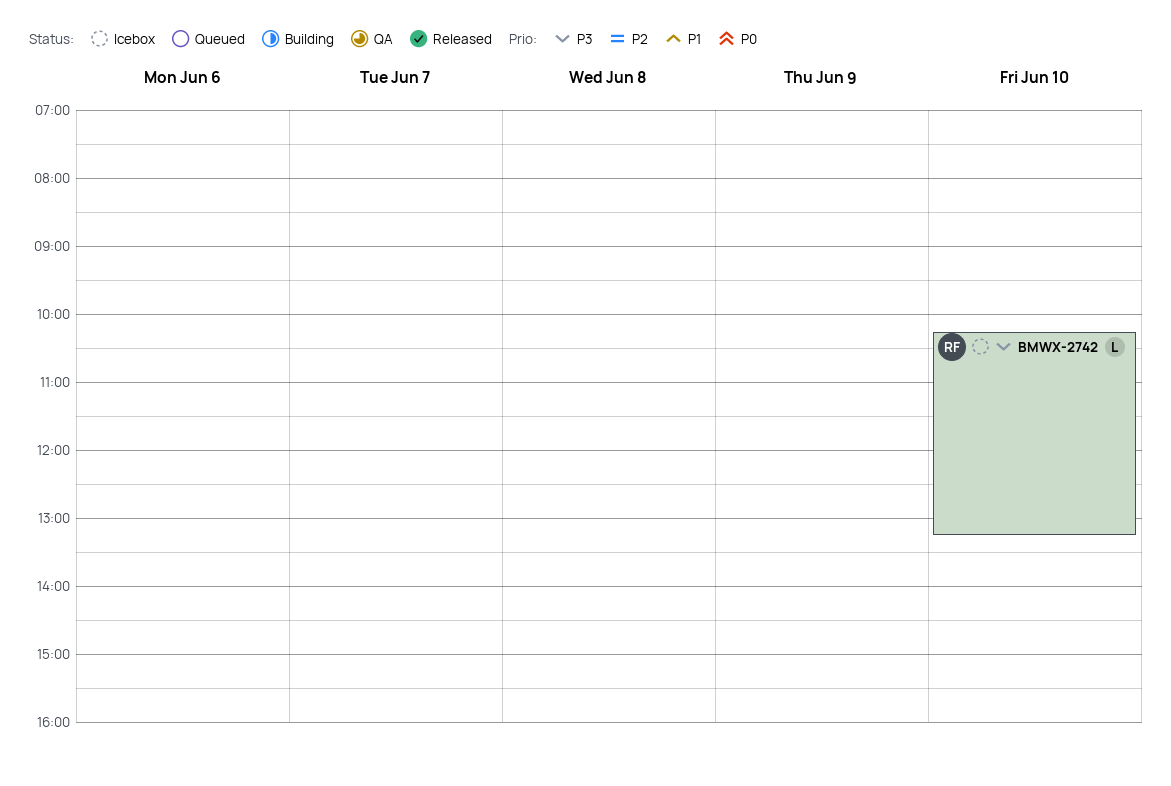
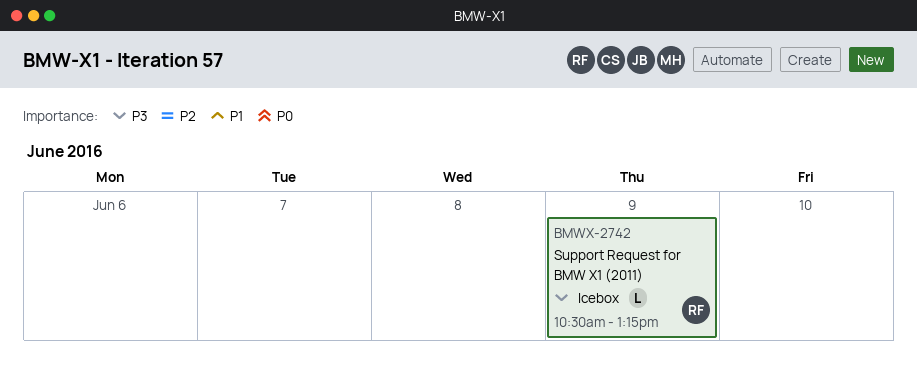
BMWX-2742, day: Jun 10 -> Jun 9
BMWX-2742, begins: 10:15 -> 10:30

